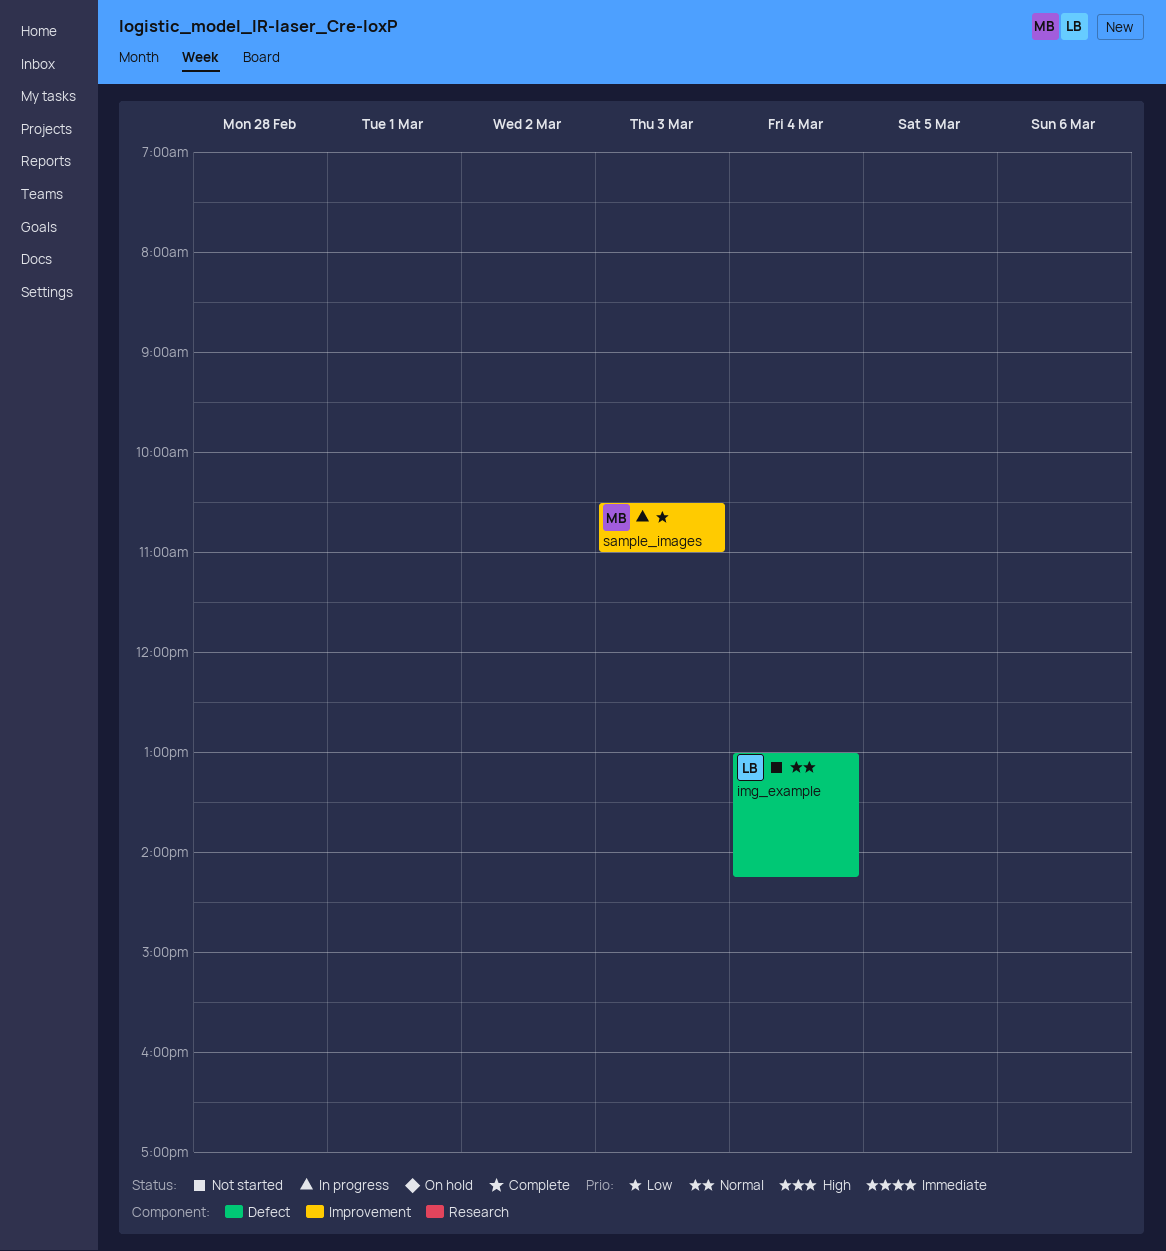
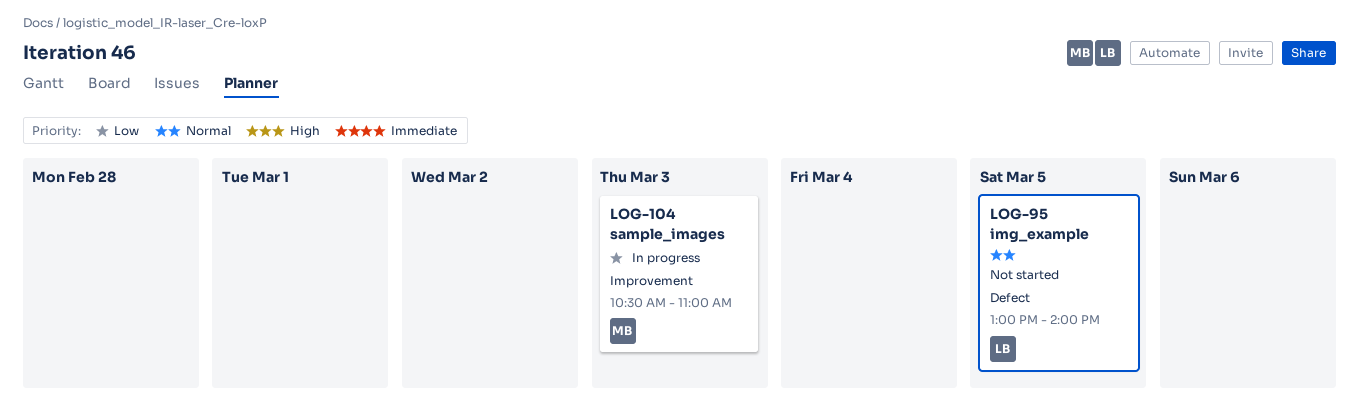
img_example, day: Mar 4 -> Mar 5
img_example, ends: 14:15 -> 14:00

